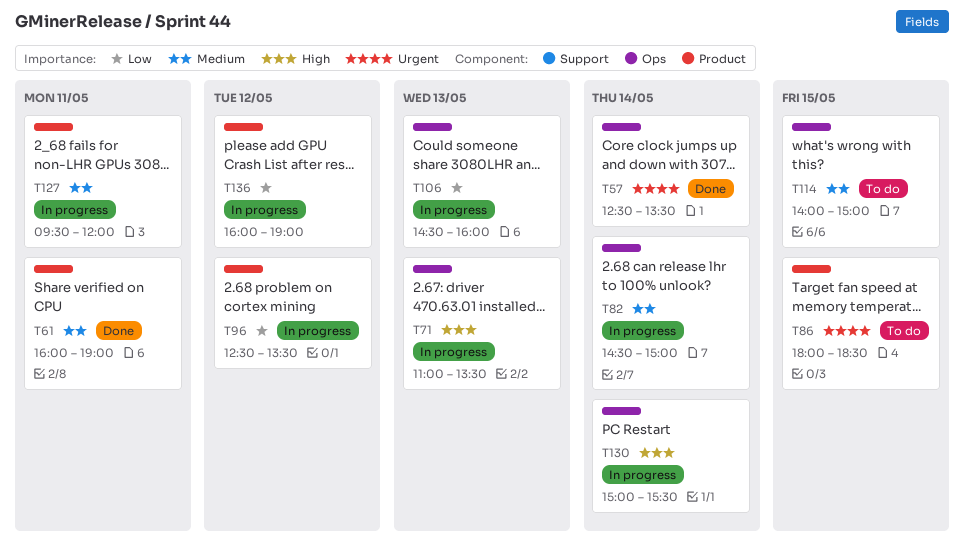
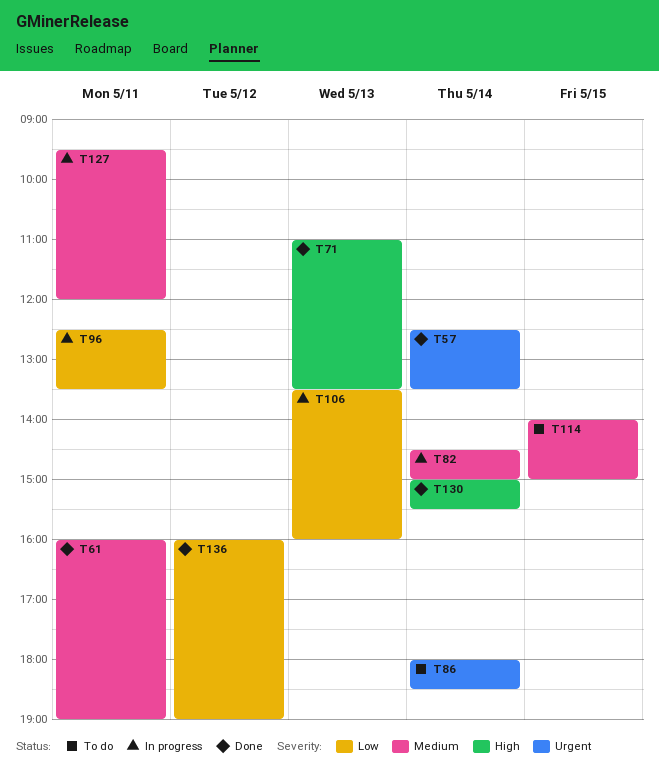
T71, status: In progress -> Done
T86, day: May 15 -> May 14
T96, day: May 12 -> May 11
T106, begins: 14:30 -> 13:30
T130, status: In progress -> Done
T136, status: In progress -> Done

